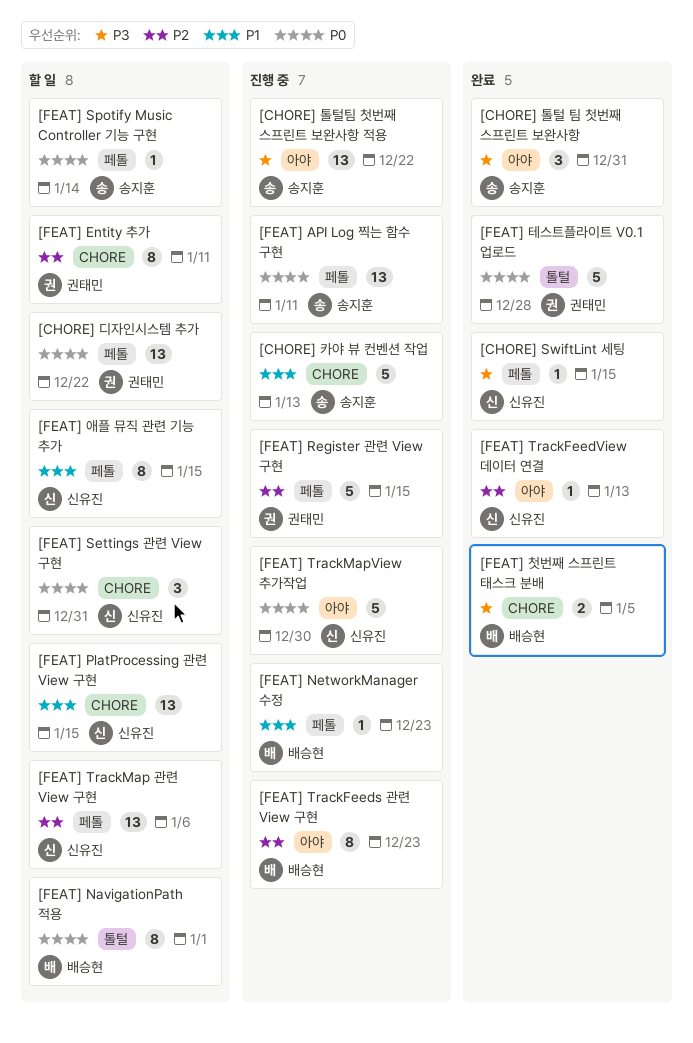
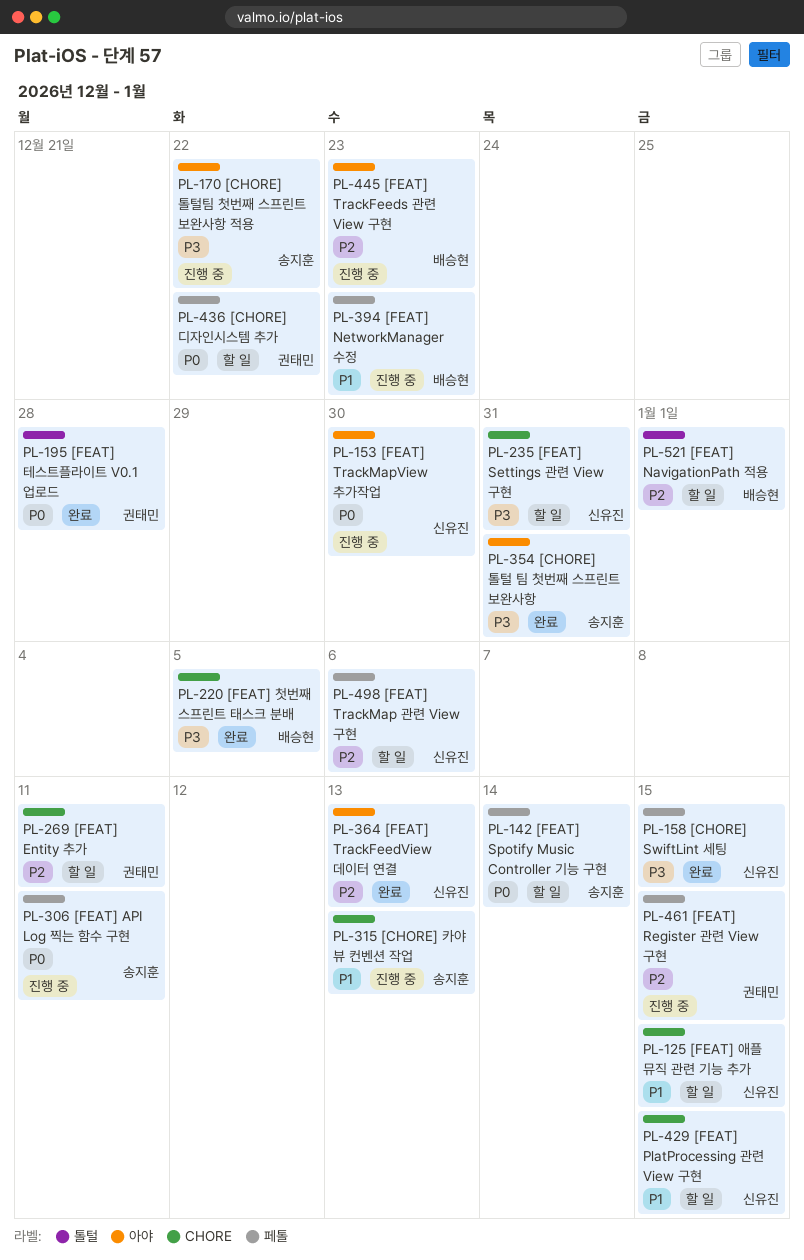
[FEAT] NavigationPath 적용, priority: P0 -> P2
[FEAT] Settings 관련 View 구현, priority: P0 -> P3
[FEAT] 애플 뮤직 관련 기능 추가, label: 페톨 -> CHORE

